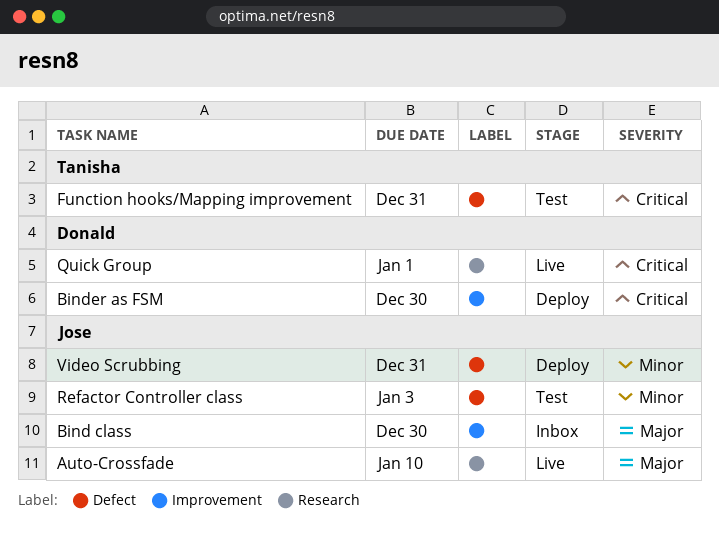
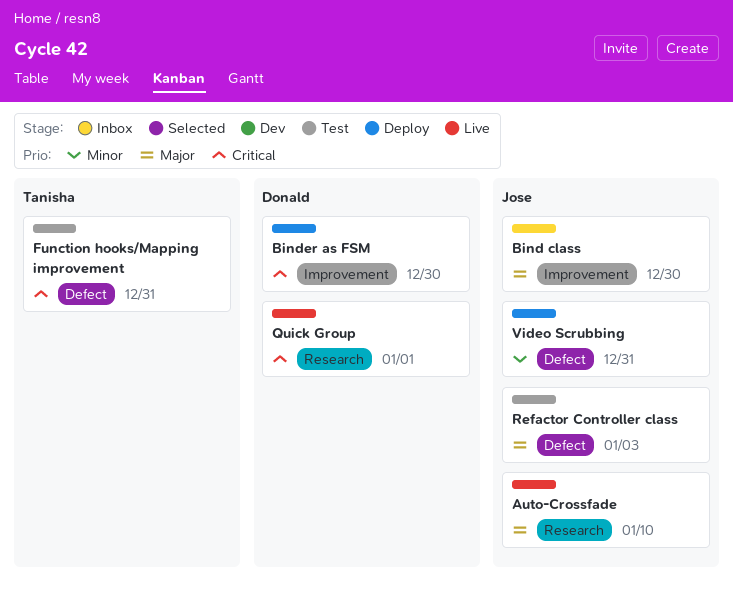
Refactor Controller class, priority: Minor -> Major

